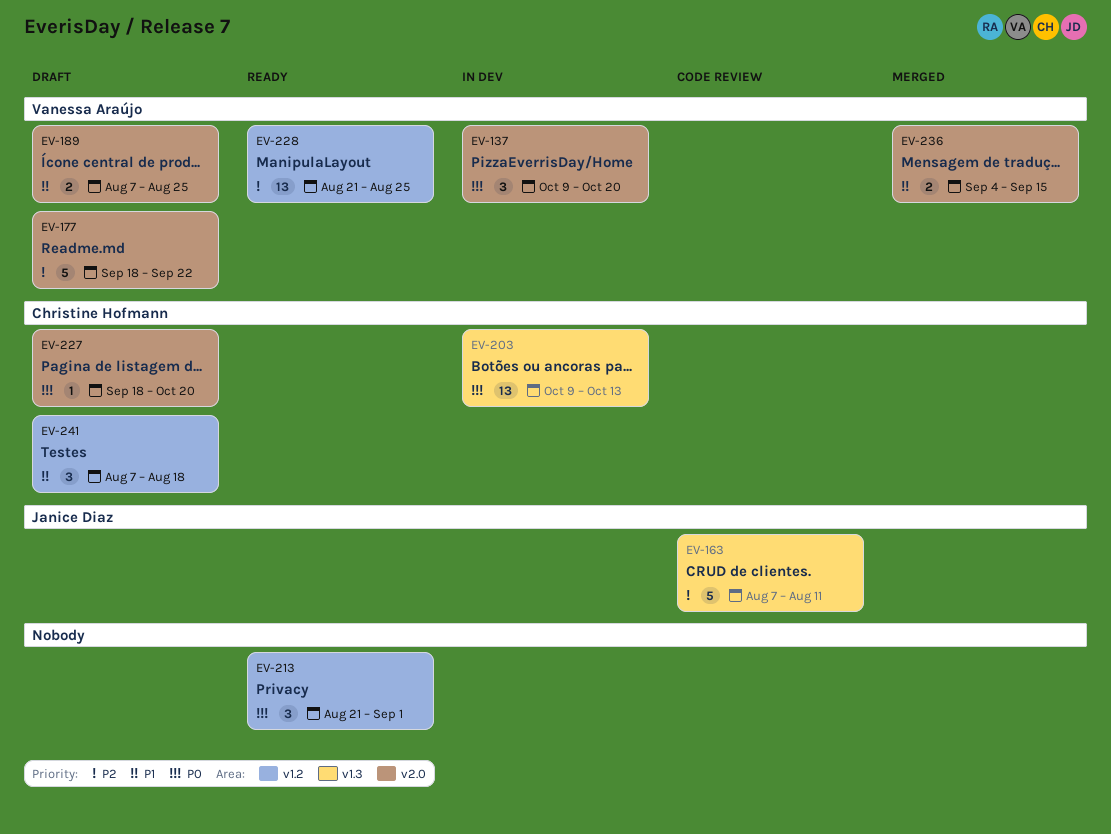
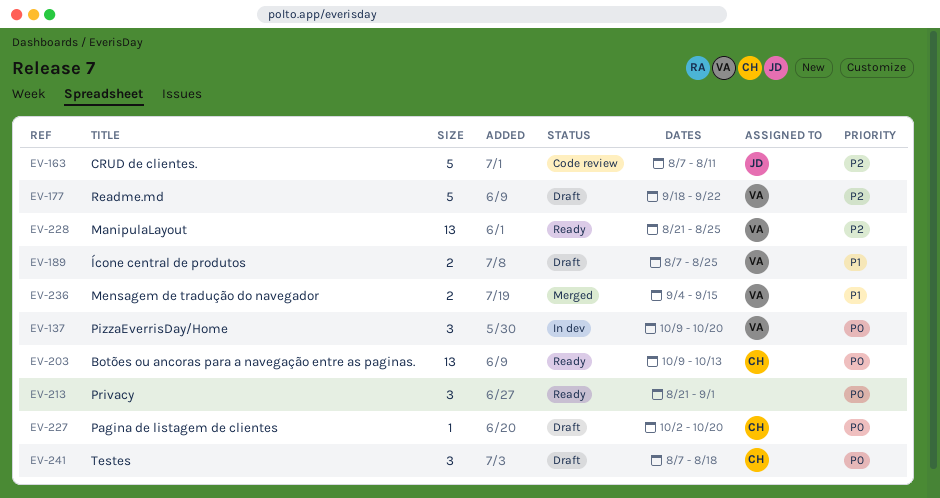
EV-203, status: In dev -> Ready
EV-227, start: Sep 18 -> Oct 2
EV-241, priority: P1 -> P0

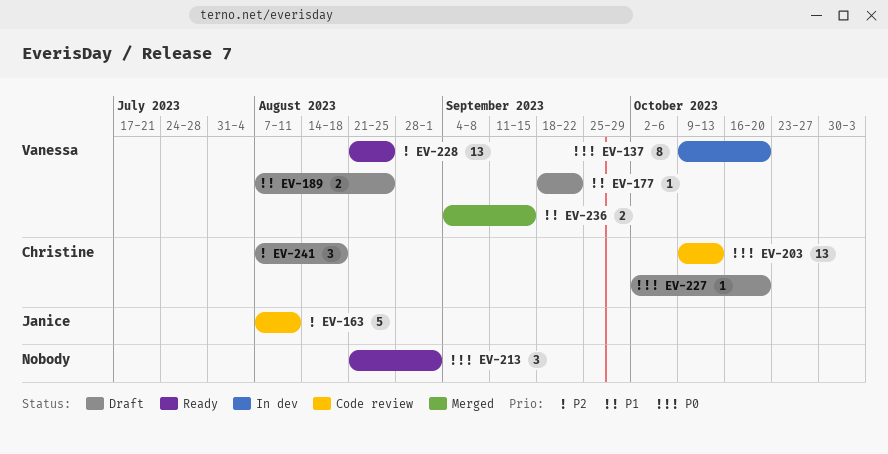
EV-137, estimate: 3 -> 8
EV-177, priority: P2 -> P1
EV-177, estimate: 5 -> 1
EV-203, status: Ready -> Code review
EV-241, priority: P0 -> P2

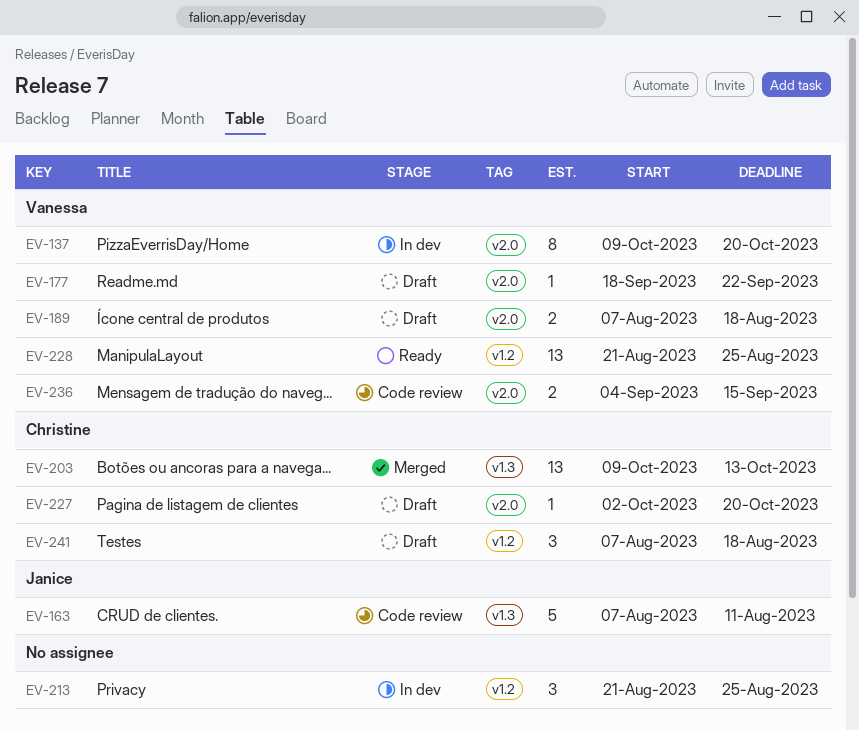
EV-189, due: Aug 25 -> Aug 18
EV-203, status: Code review -> Merged
EV-213, status: Ready -> In dev
EV-213, due: Sep 1 -> Aug 25
EV-236, status: Merged -> Code review

